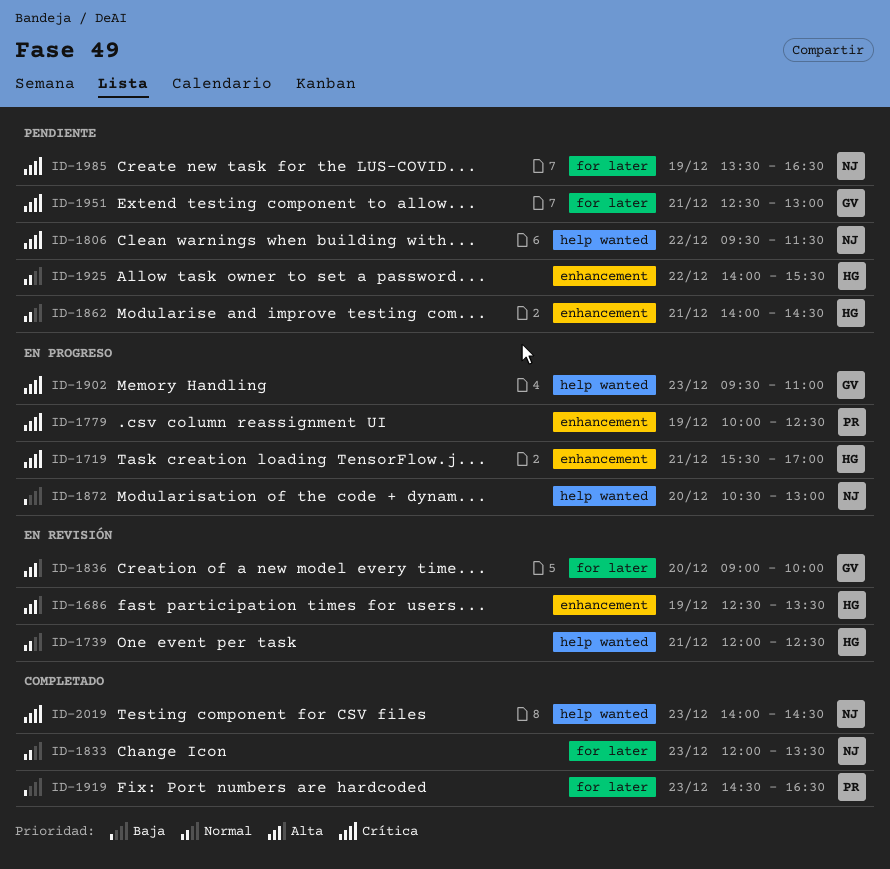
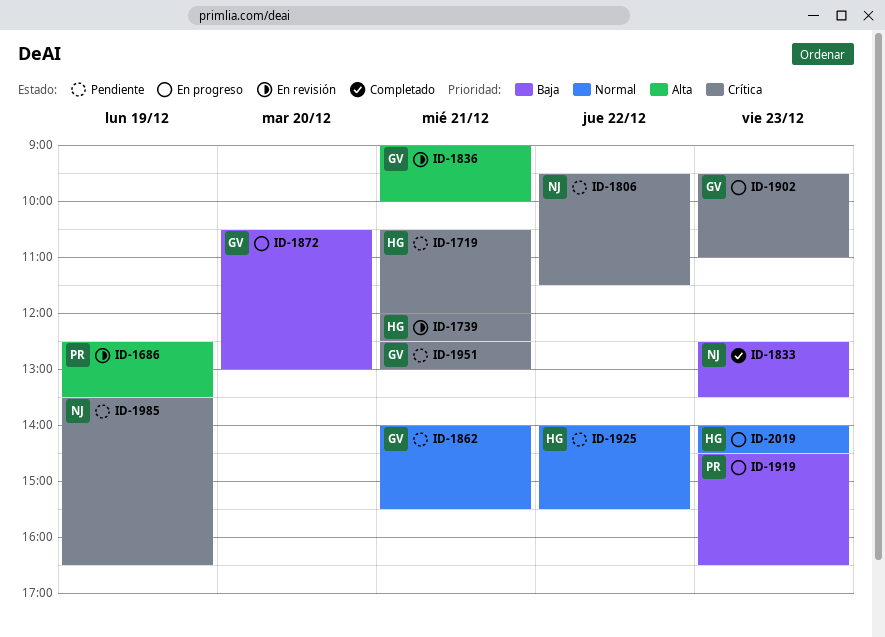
ID-1686, owner: HG -> PR
ID-1719, status: En progreso -> Pendiente
ID-1719, begins: 15:30 -> 10:30
ID-1719, ends: 17:00 -> 12:00
ID-1739, priority: Normal -> Crítica
ID-1779: present -> none
ID-1833, priority: Normal -> Baja
ID-1833, begins: 12:00 -> 12:30
ID-1836, day: Dec 20 -> Dec 21
ID-1862, owner: HG -> GV
ID-1862, ends: 14:30 -> 15:30
ID-1872, owner: NJ -> GV
ID-1919, status: Completado -> En progreso
ID-2019, status: Completado -> En progreso
ID-2019, owner: NJ -> HG
ID-2019, priority: Crítica -> Normal

